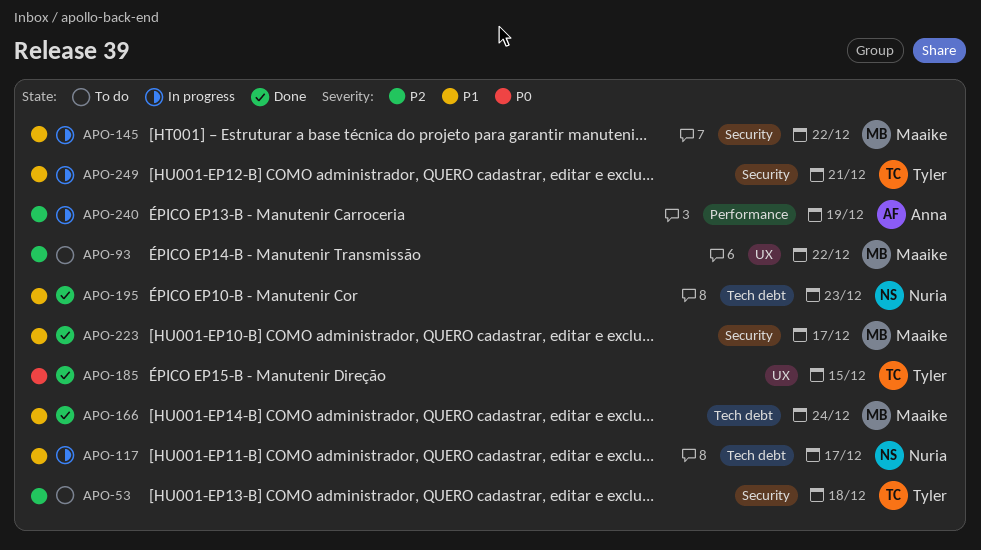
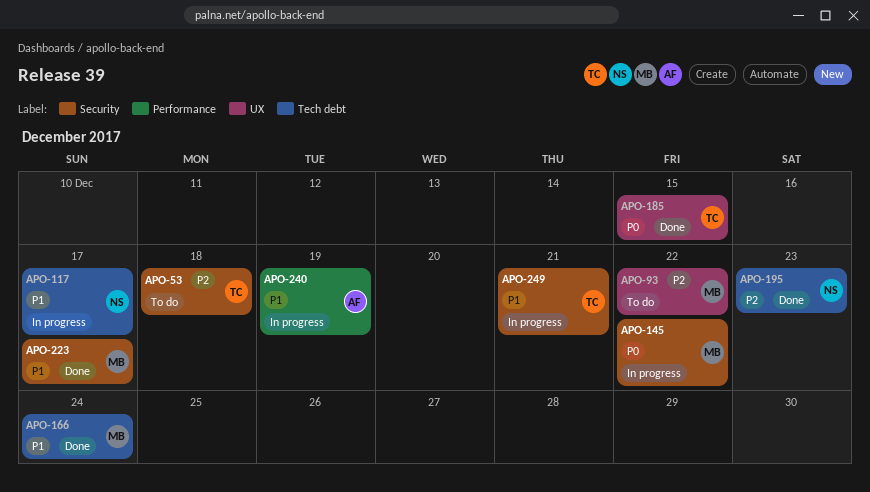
APO-145, priority: P1 -> P0
APO-195, priority: P1 -> P2
APO-240, priority: P2 -> P1

